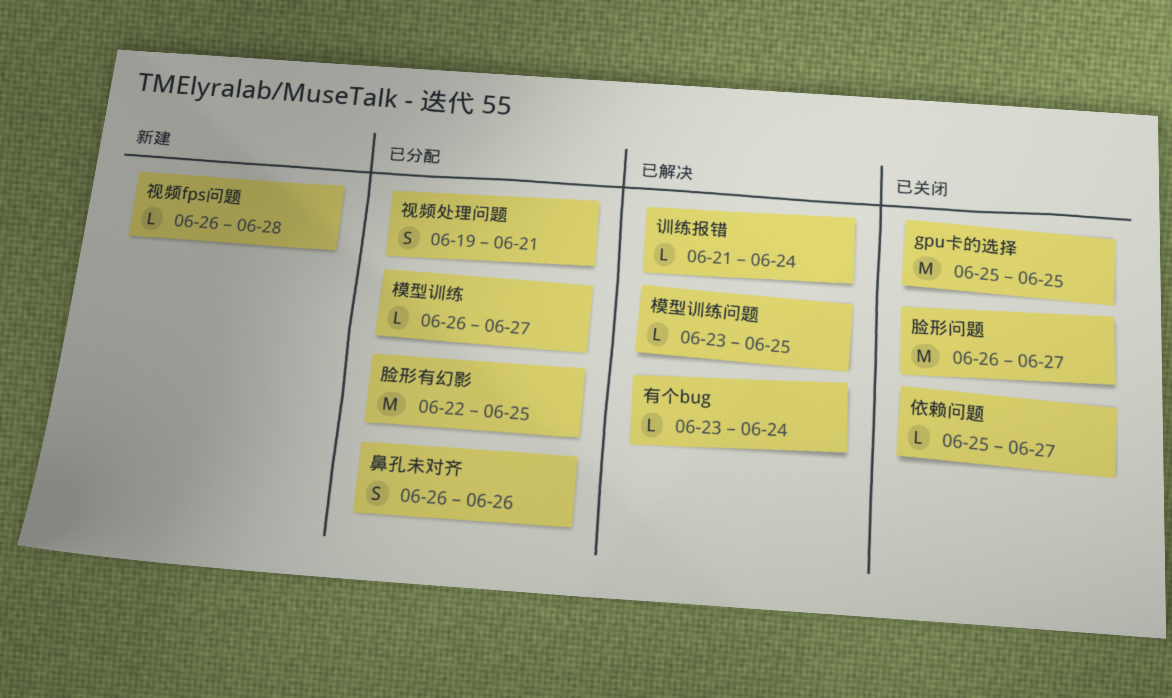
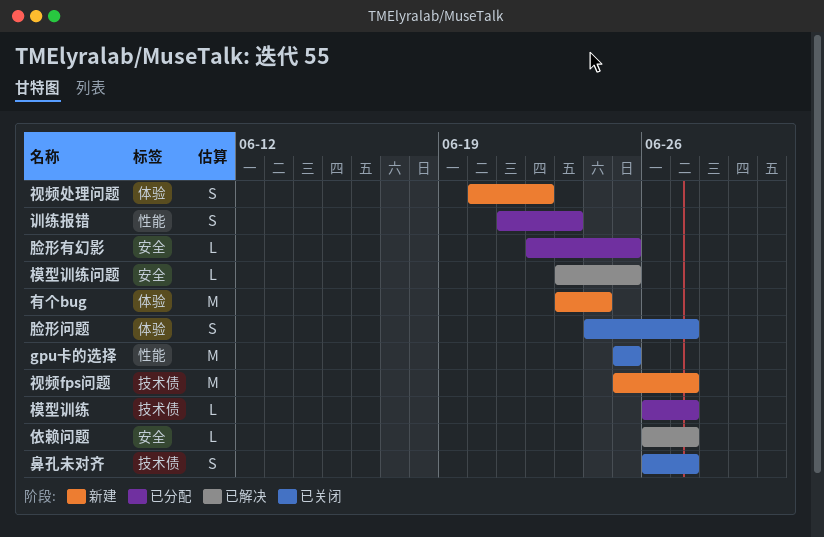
依赖问题, status: 已关闭 -> 已解决
依赖问题, start: Jun 25 -> Jun 26
有个bug, status: 已解决 -> 新建
有个bug, estimate: L -> M
脸形有幻影, estimate: M -> L
脸形问题, estimate: M -> S
脸形问题, start: Jun 26 -> Jun 24
视频fps问题, estimate: L -> M
视频fps问题, start: Jun 26 -> Jun 25
视频fps问题, due: Jun 28 -> Jun 27
视频处理问题, status: 已分配 -> 新建
视频处理问题, start: Jun 19 -> Jun 20
视频处理问题, due: Jun 21 -> Jun 22
训练报错, status: 已解决 -> 已分配
训练报错, estimate: L -> S
训练报错, due: Jun 24 -> Jun 23
鼻孔未对齐, status: 已分配 -> 已关闭
鼻孔未对齐, due: Jun 26 -> Jun 27

